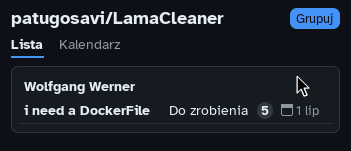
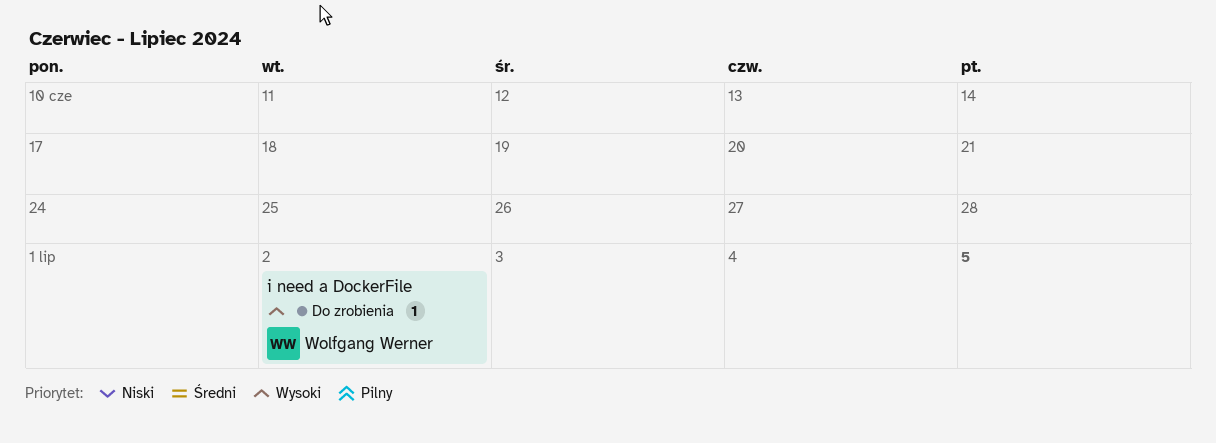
i need a DockerFile, estimate: 5 -> 1
i need a DockerFile, due: Jul 1 -> Jul 2

